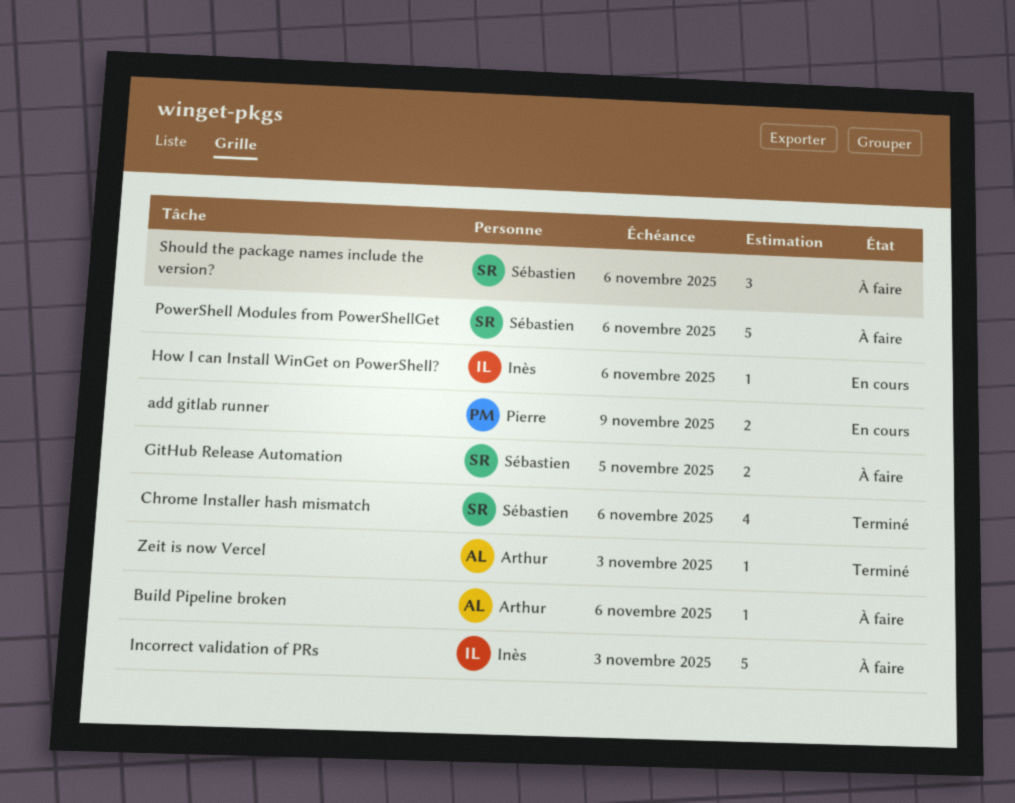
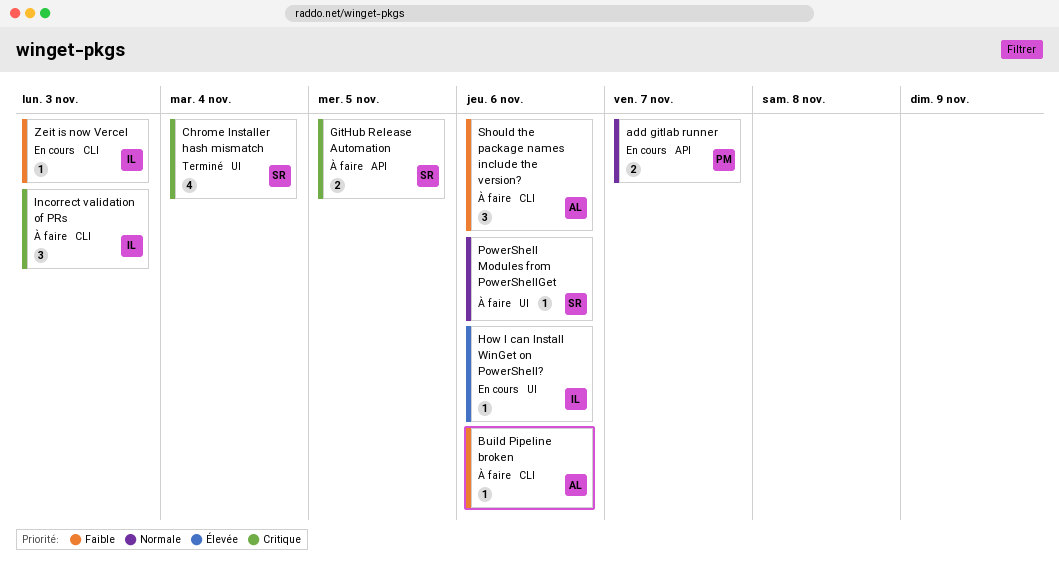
add gitlab runner, due: Nov 9 -> Nov 7
Chrome Installer hash mismatch, due: Nov 6 -> Nov 4
Incorrect validation of PRs, estimate: 5 -> 3
PowerShell Modules from PowerShellGet, estimate: 5 -> 1
Should the package names include the version?, owner: Sébastien -> Arthur
Zeit is now Vercel, status: Terminé -> En cours
Zeit is now Vercel, owner: Arthur -> Inès

